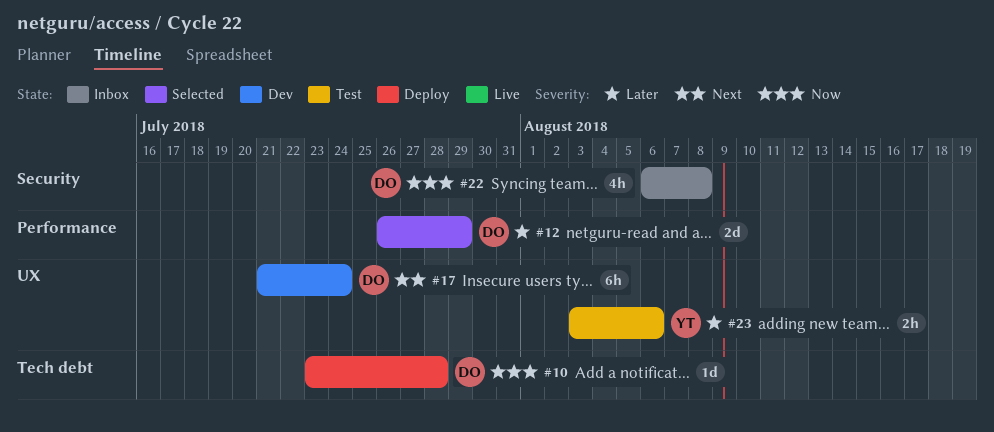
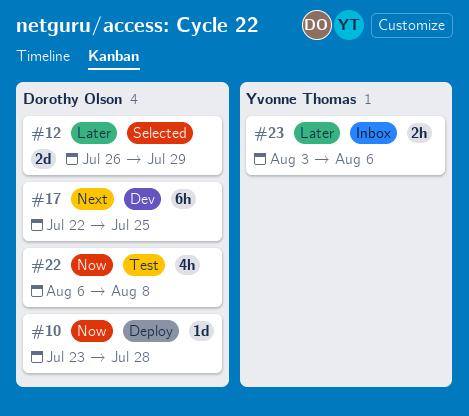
#17, start: Jul 21 -> Jul 22
#17, due: Jul 24 -> Jul 25
#22, status: Inbox -> Test
#23, status: Test -> Inbox

